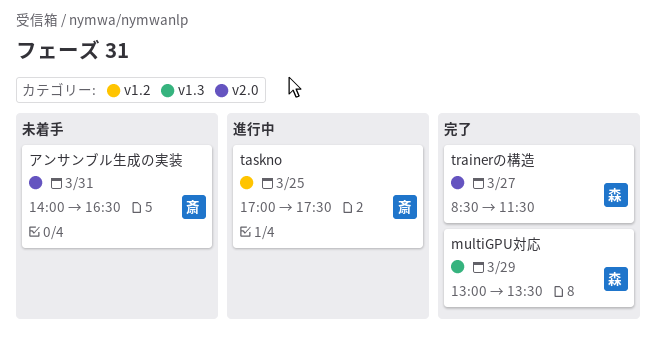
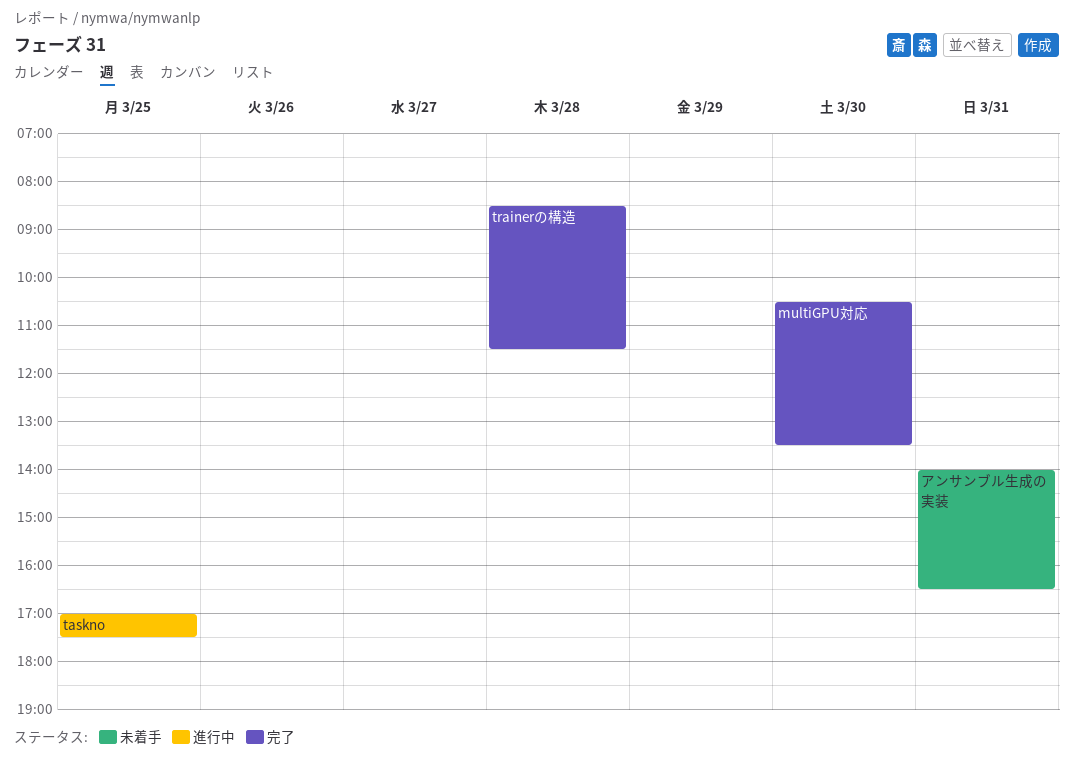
multiGPU対応, day: Mar 29 -> Mar 30
multiGPU対応, begins: 13:00 -> 10:30
trainerの構造, day: Mar 27 -> Mar 28

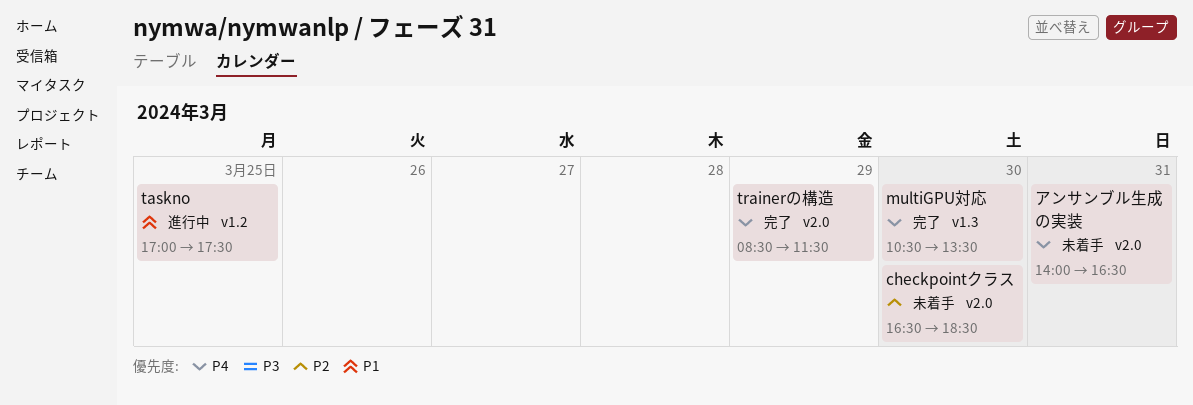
checkpointクラス: none -> present
trainerの構造, day: Mar 28 -> Mar 29

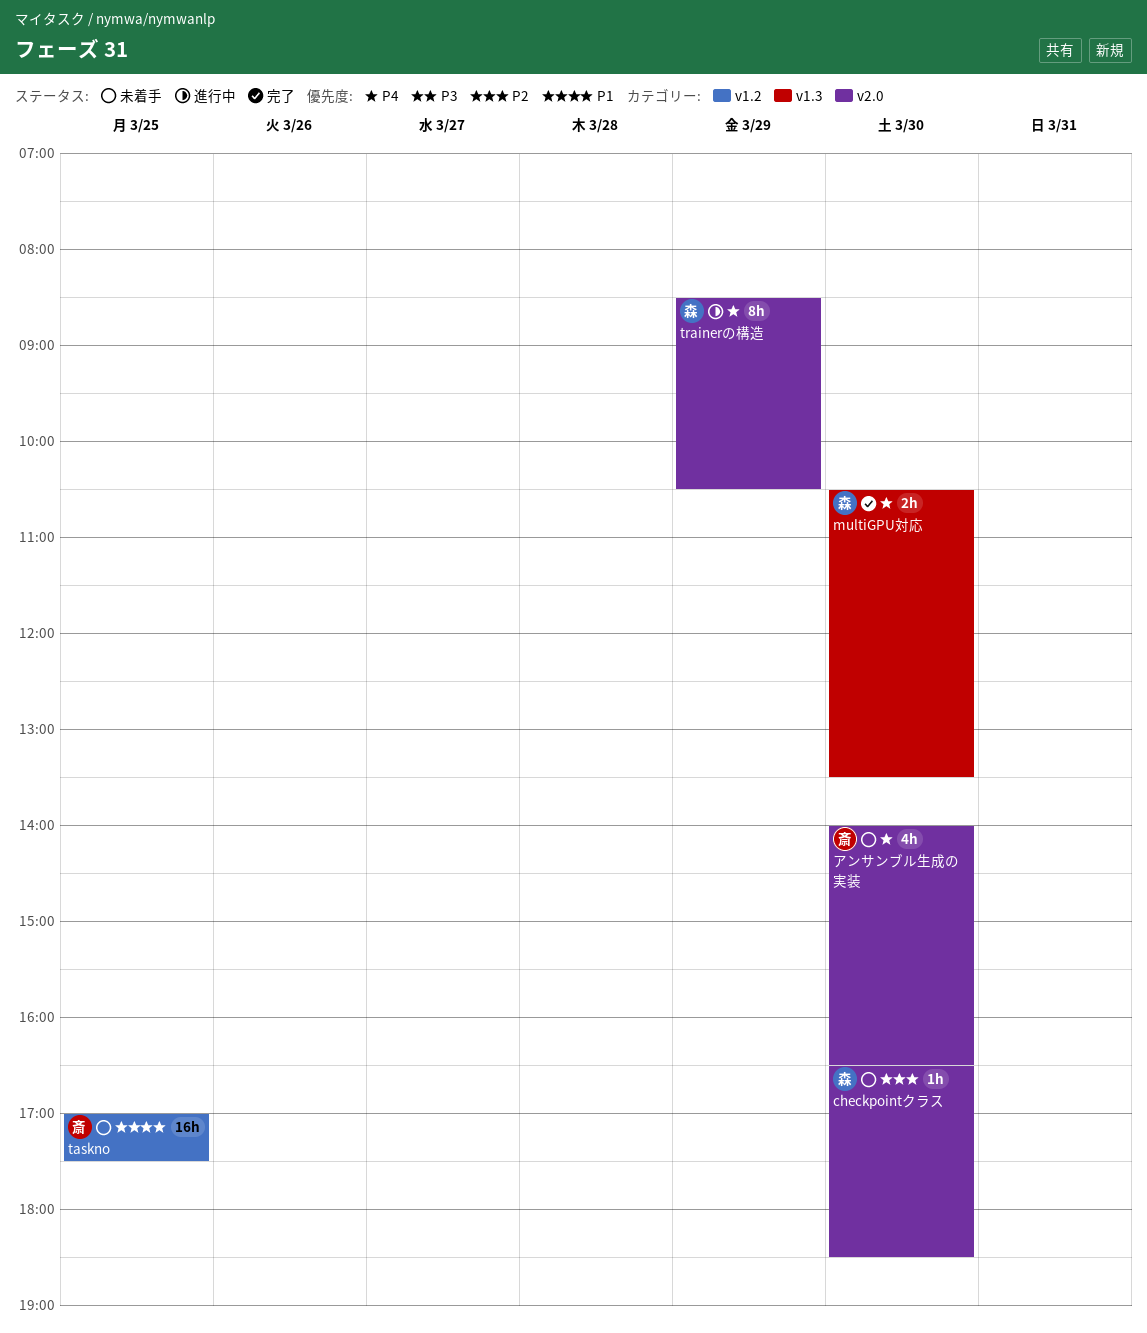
taskno, status: 進行中 -> 未着手
trainerの構造, status: 完了 -> 進行中
trainerの構造, ends: 11:30 -> 10:30
アンサンブル生成の実装, day: Mar 31 -> Mar 30

